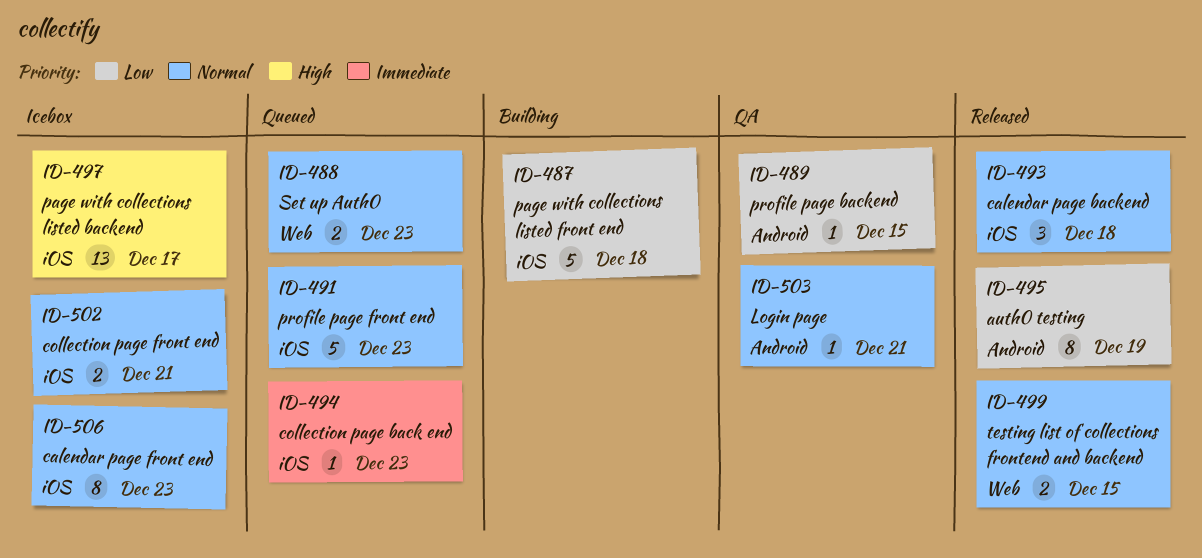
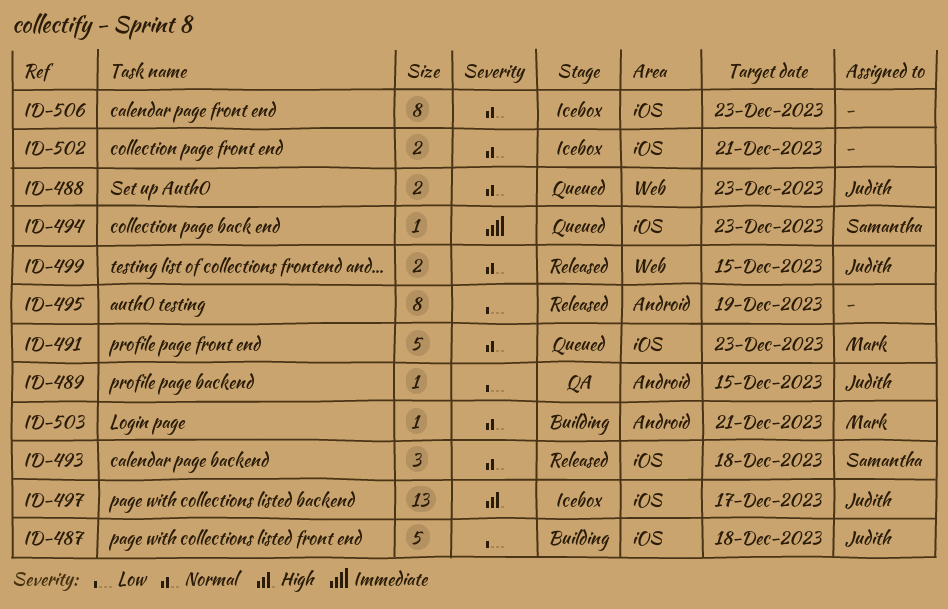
ID-503, status: QA -> Building

